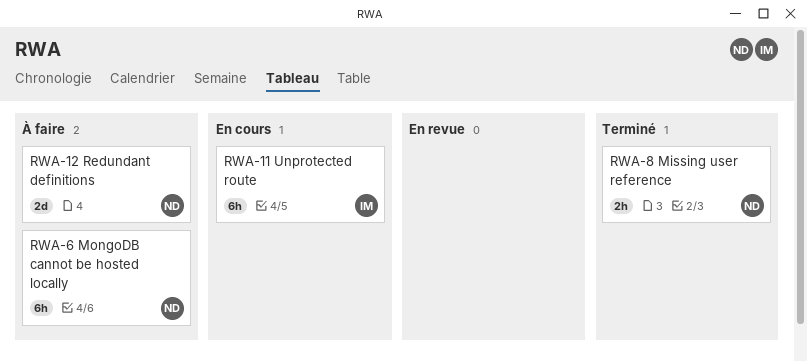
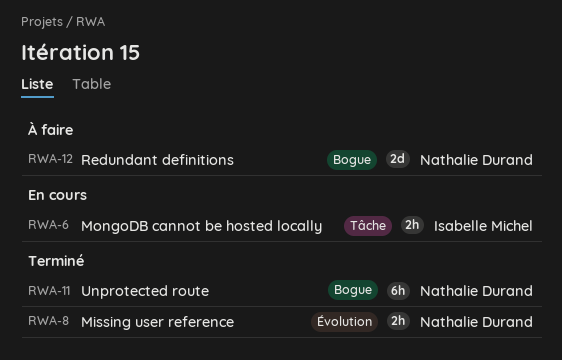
RWA-6, status: À faire -> En cours
RWA-6, owner: Nathalie Durand -> Isabelle Michel
RWA-6, estimate: 6h -> 2h
RWA-11, status: En cours -> Terminé
RWA-11, owner: Isabelle Michel -> Nathalie Durand

